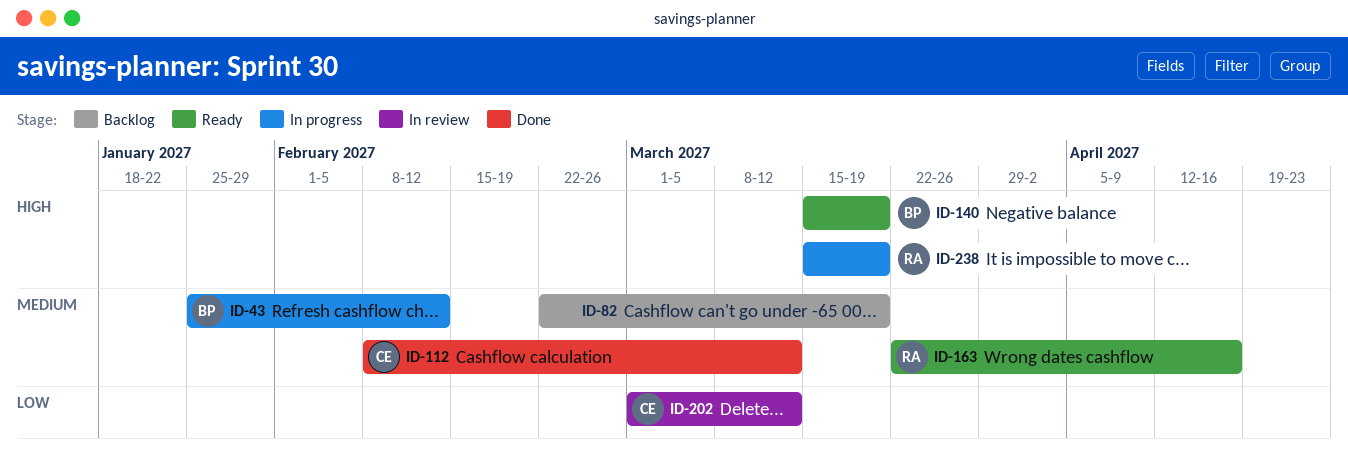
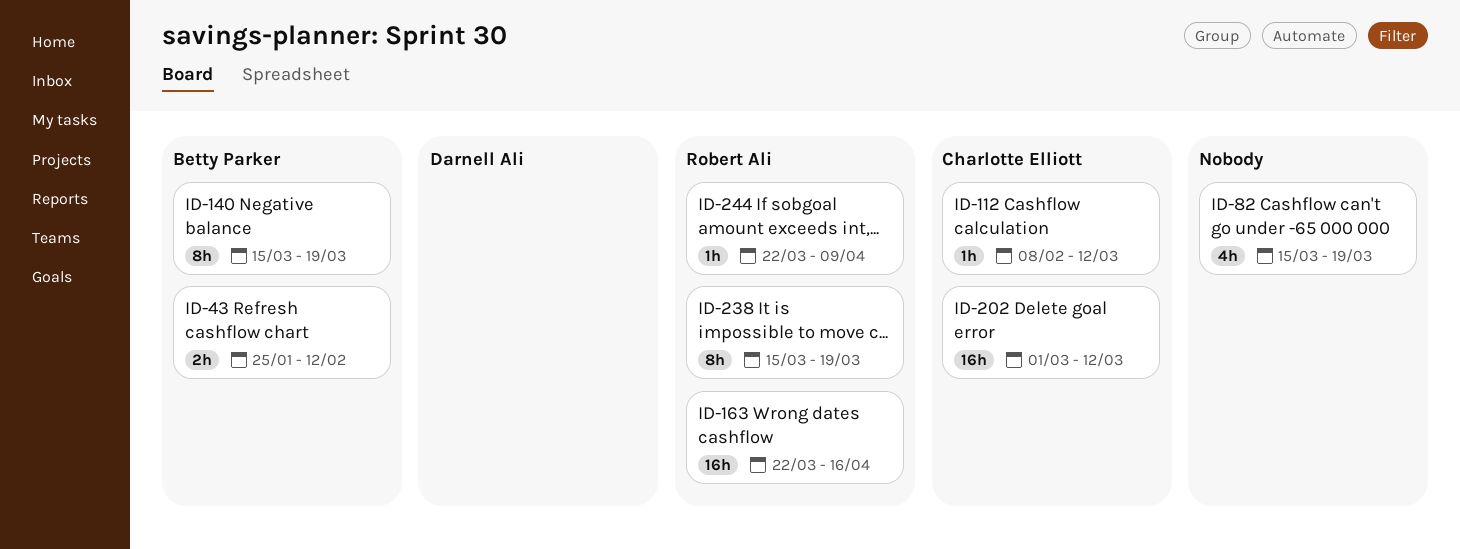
ID-82, start: Feb 22 -> Mar 15
ID-244: none -> present

